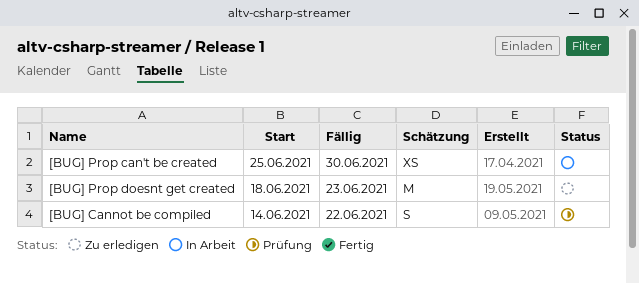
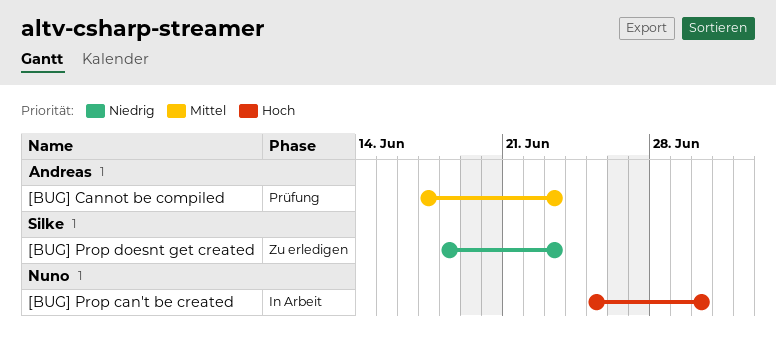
[BUG] Cannot be compiled, start: Jun 14 -> Jun 17
[BUG] Cannot be compiled, due: Jun 22 -> Jun 23

